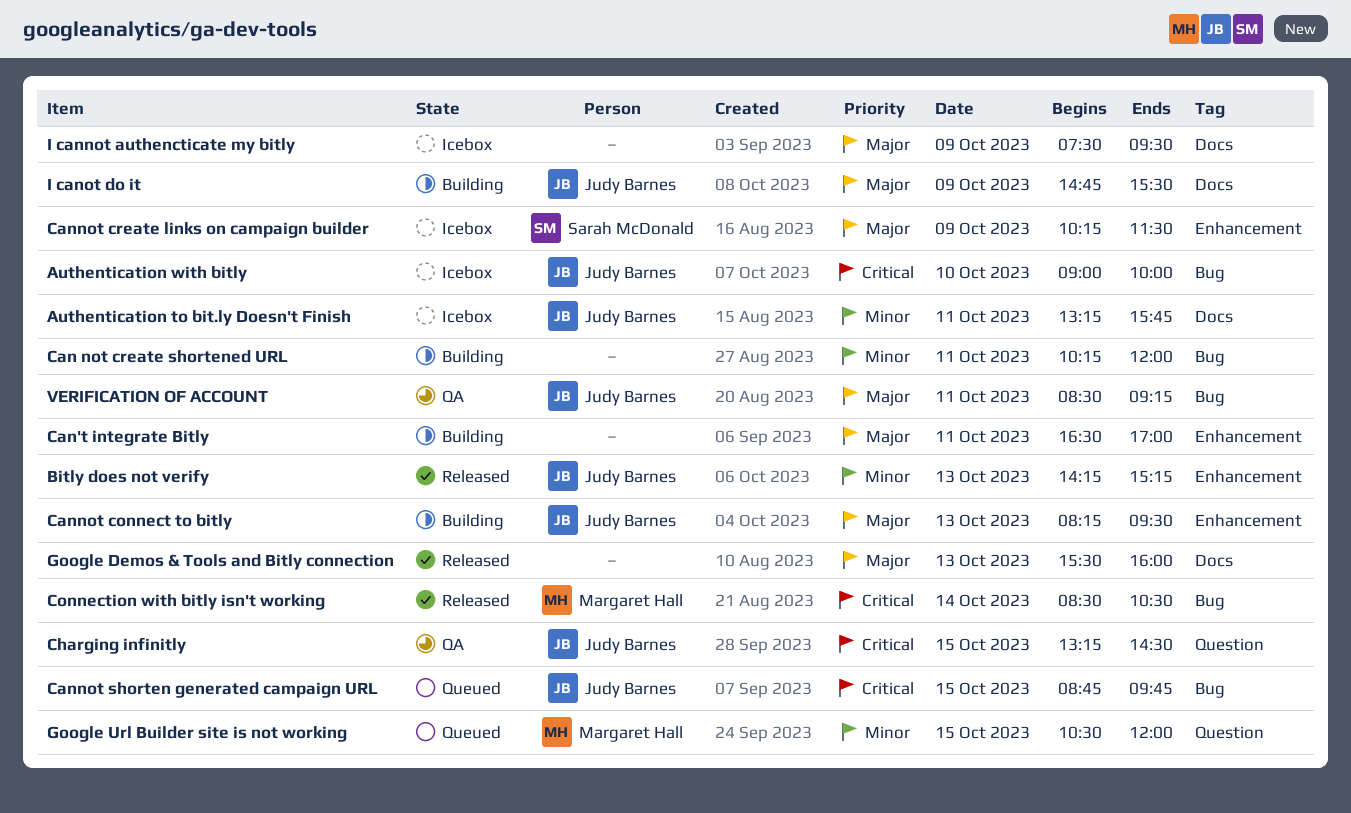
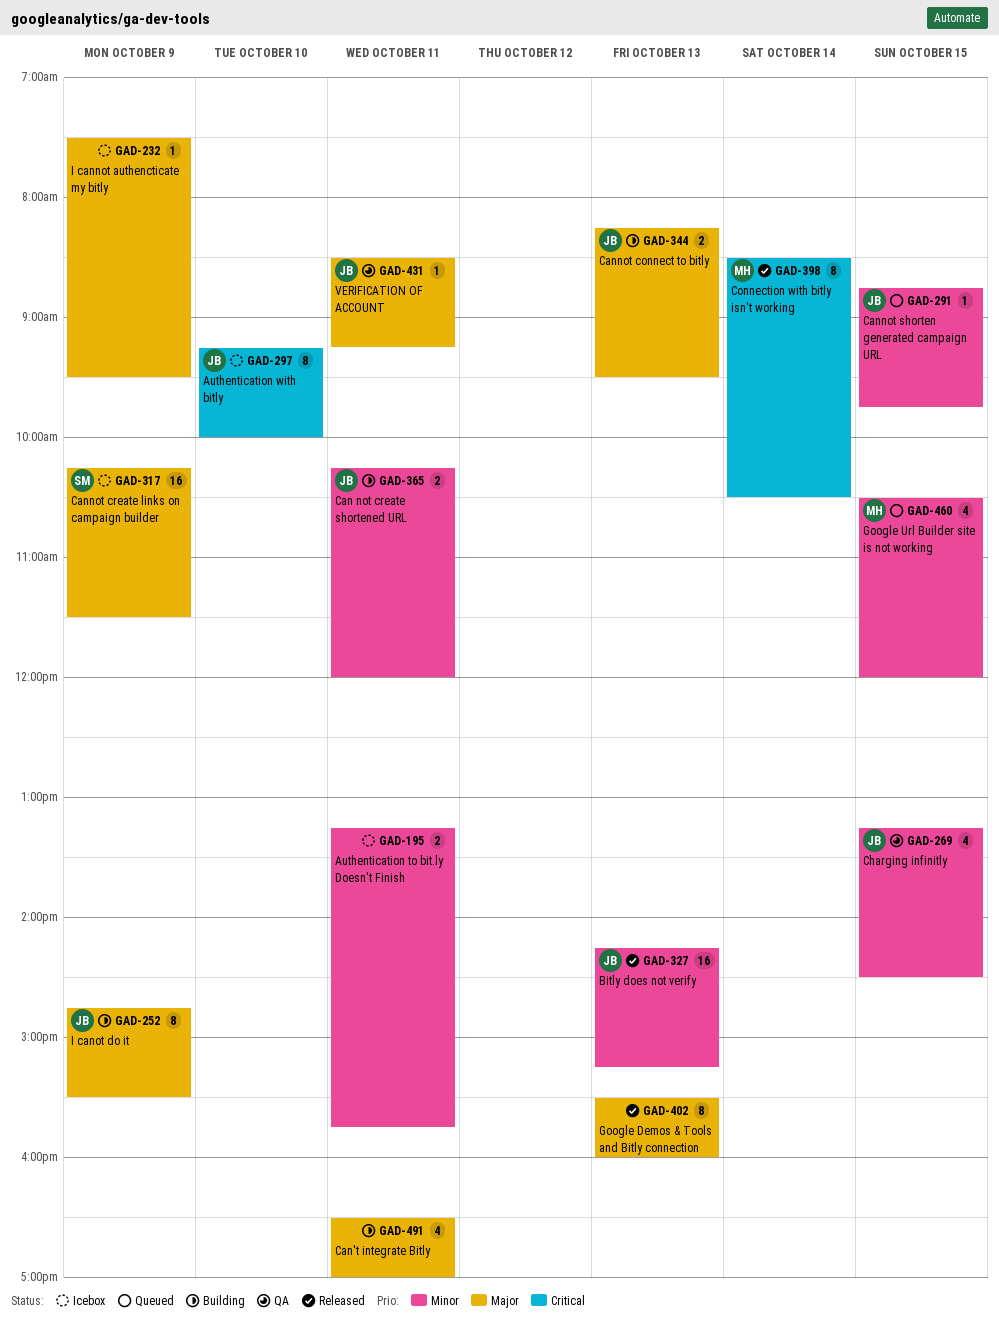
Authentication to bit.ly Doesn't Finish, owner: Judy Barnes -> none
Authentication with bitly, begins: 09:00 -> 09:15
Can not create shortened URL, owner: none -> Judy Barnes
Cannot shorten generated campaign URL, priority: Critical -> Minor
Charging infinitly, priority: Critical -> Minor

